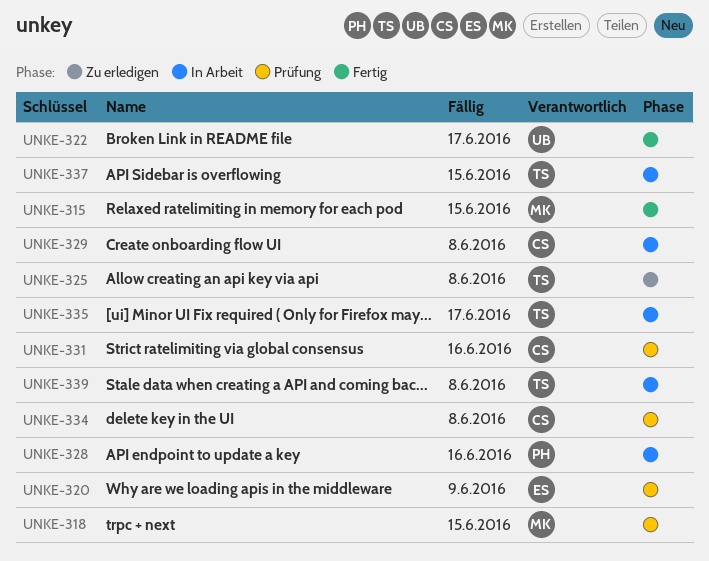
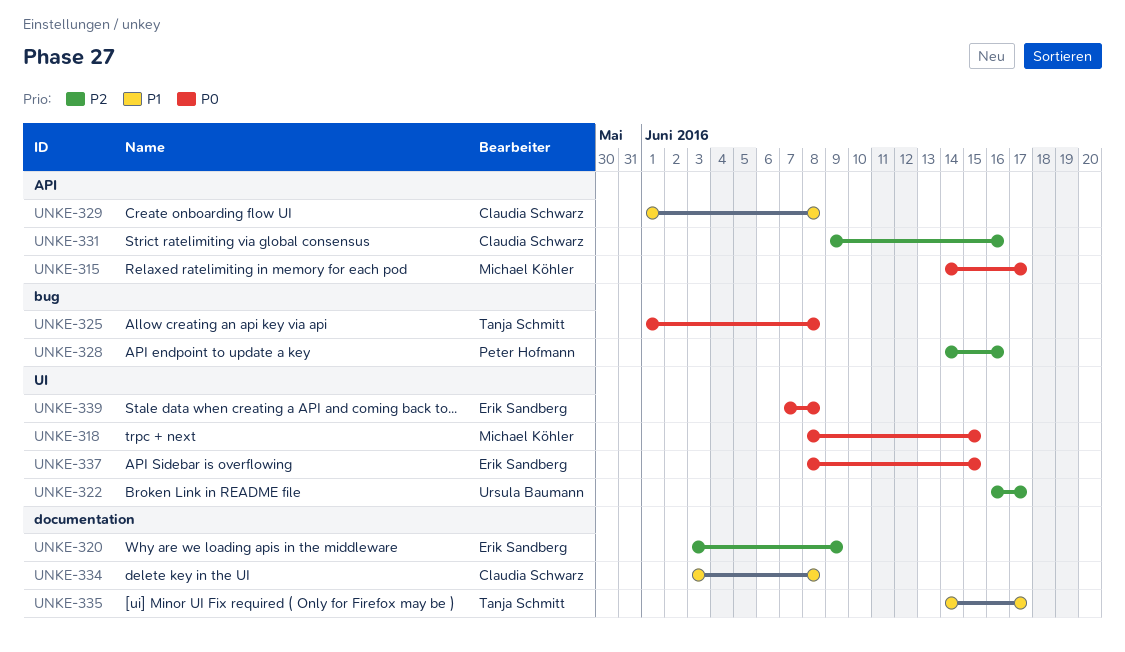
UNKE-315, due: Jun 15 -> Jun 17
UNKE-337, owner: Tanja Schmitt -> Erik Sandberg
UNKE-339, owner: Tanja Schmitt -> Erik Sandberg

